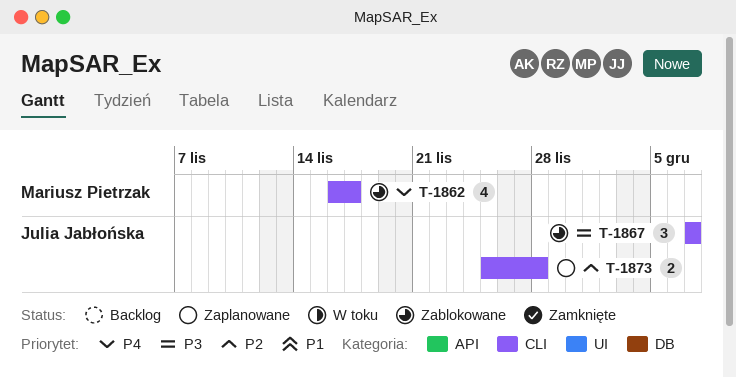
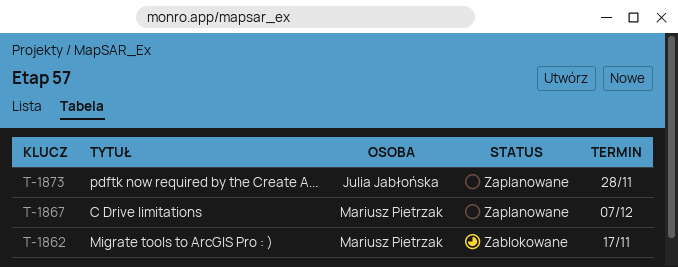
T-1867, status: Zablokowane -> Zaplanowane
T-1867, owner: Julia Jabłońska -> Mariusz Pietrzak

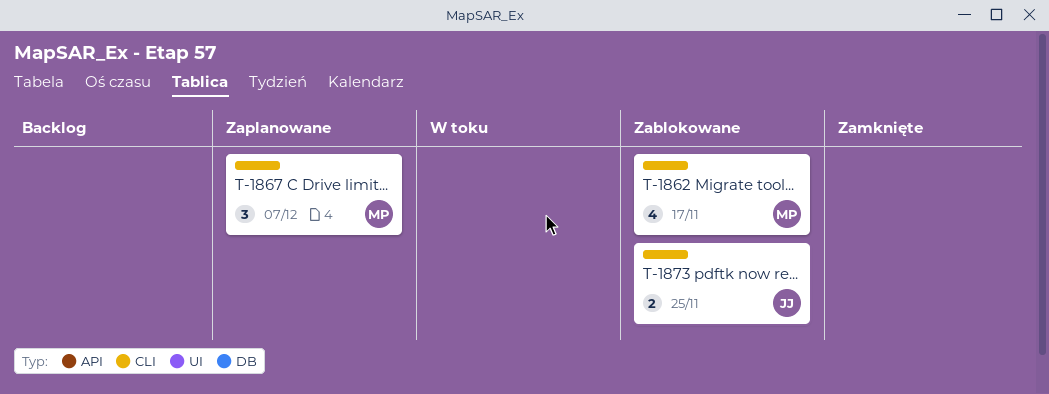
T-1873, status: Zaplanowane -> Zablokowane
T-1873, due: Nov 28 -> Nov 25

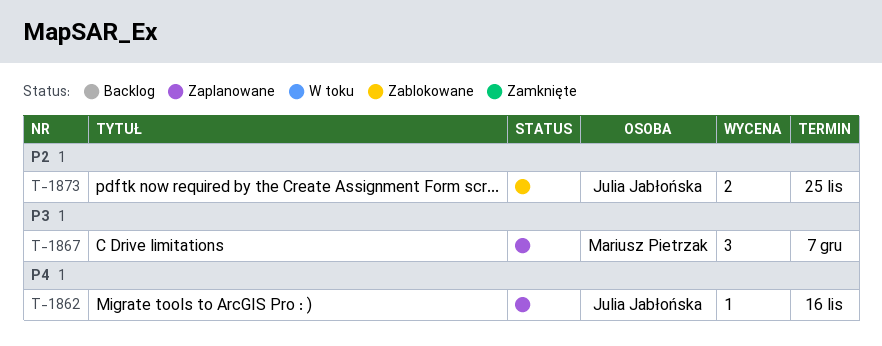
T-1862, status: Zablokowane -> Zaplanowane
T-1862, owner: Mariusz Pietrzak -> Julia Jabłońska
T-1862, estimate: 4 -> 1
T-1862, due: Nov 17 -> Nov 16

